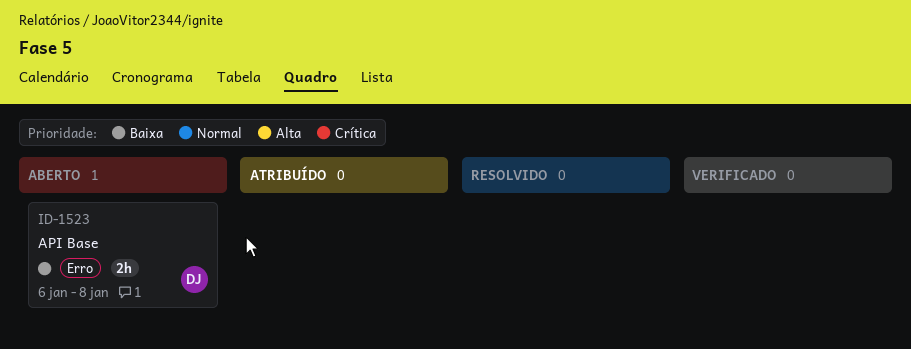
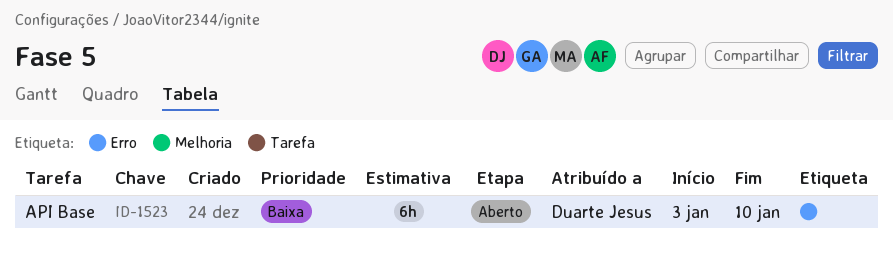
ID-1523, estimate: 2h -> 6h
ID-1523, start: Jan 6 -> Jan 3
ID-1523, due: Jan 8 -> Jan 10

